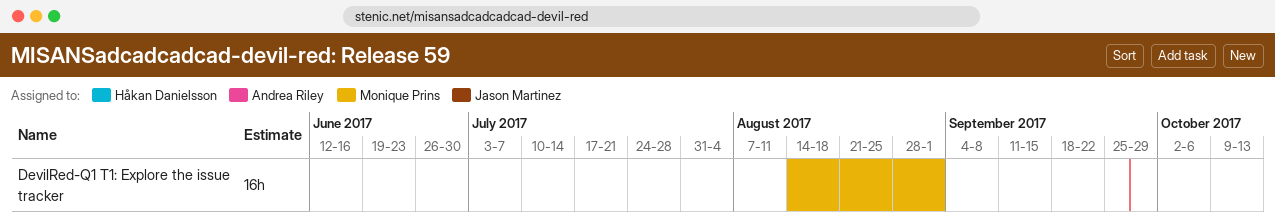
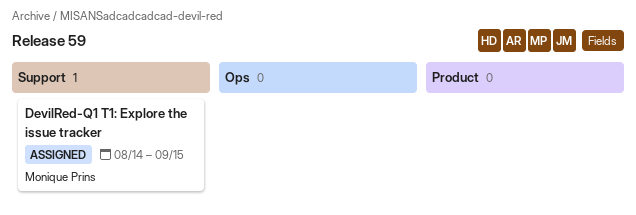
DevilRed-Q1 T1: Explore the issue tracker, due: Sep 1 -> Sep 15

